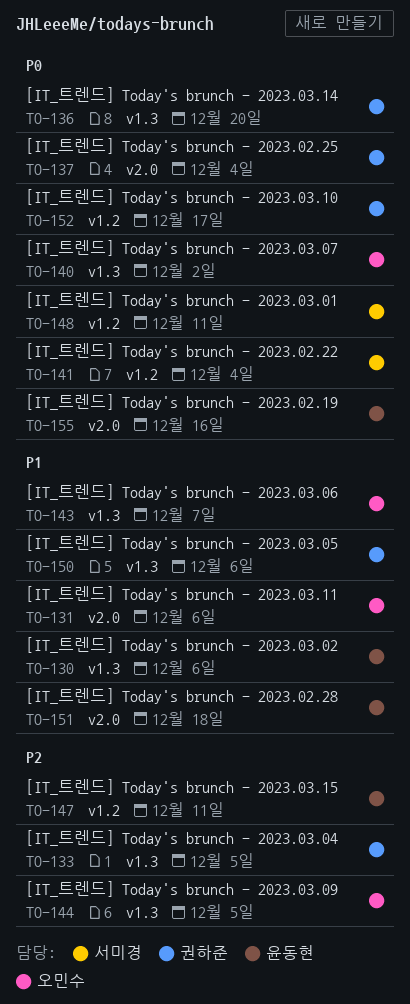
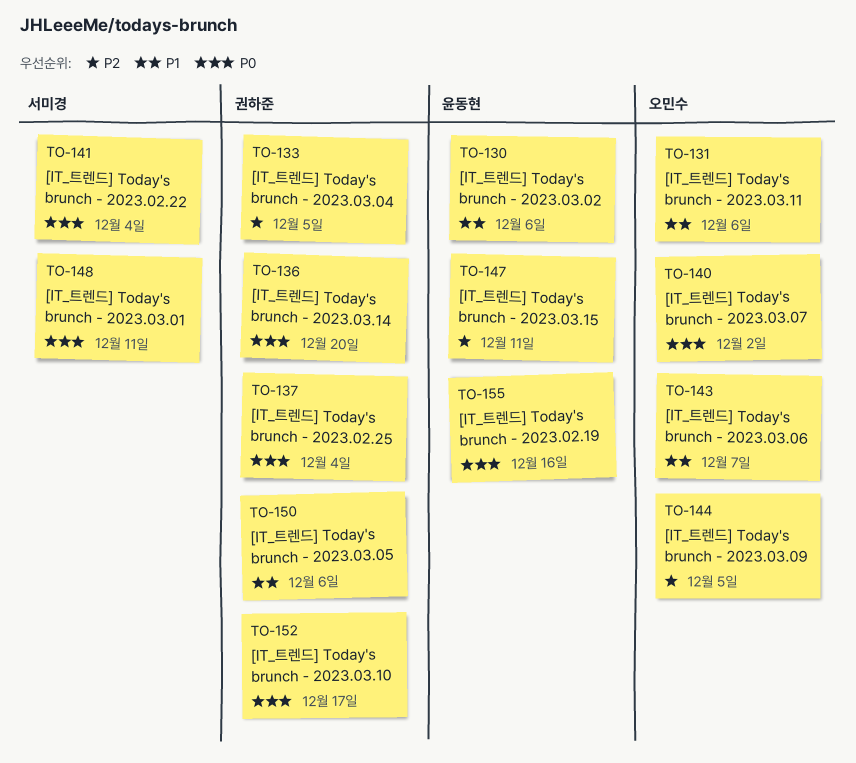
TO-151: present -> none

